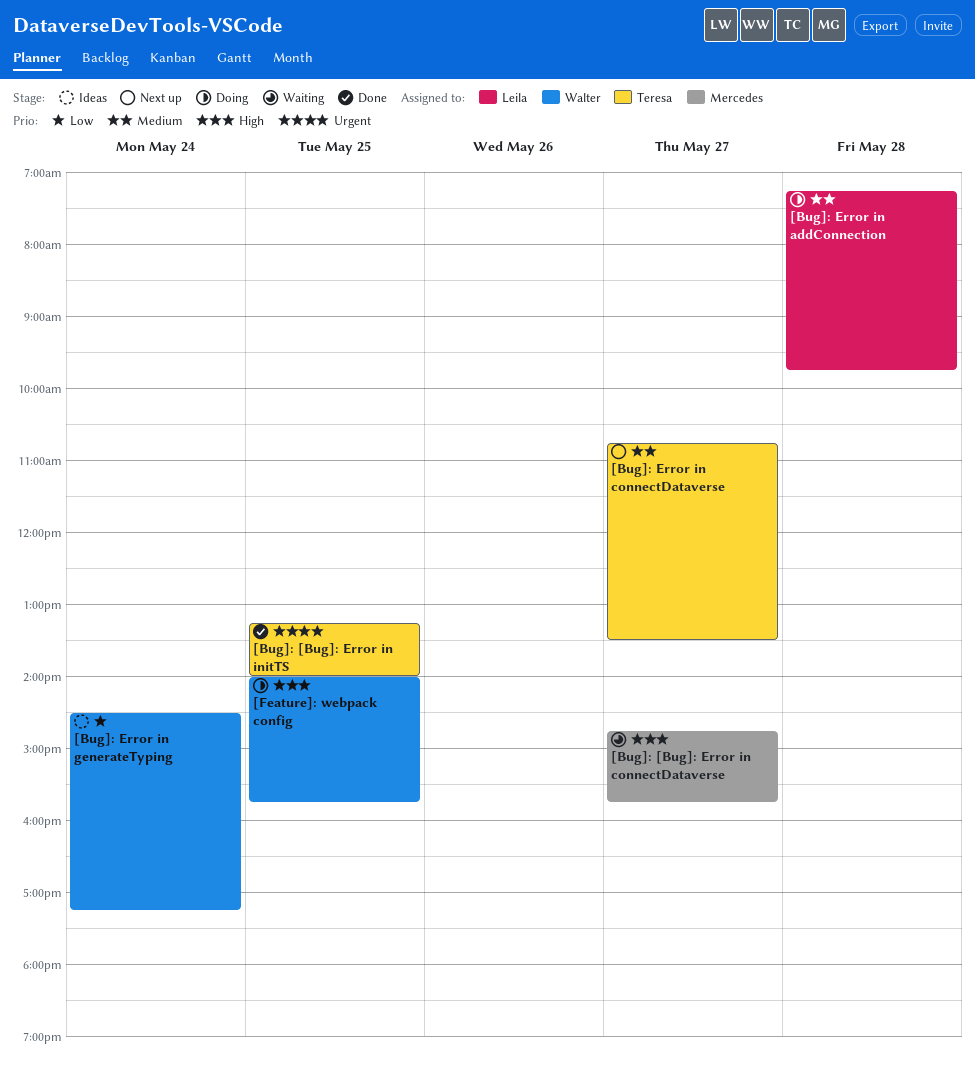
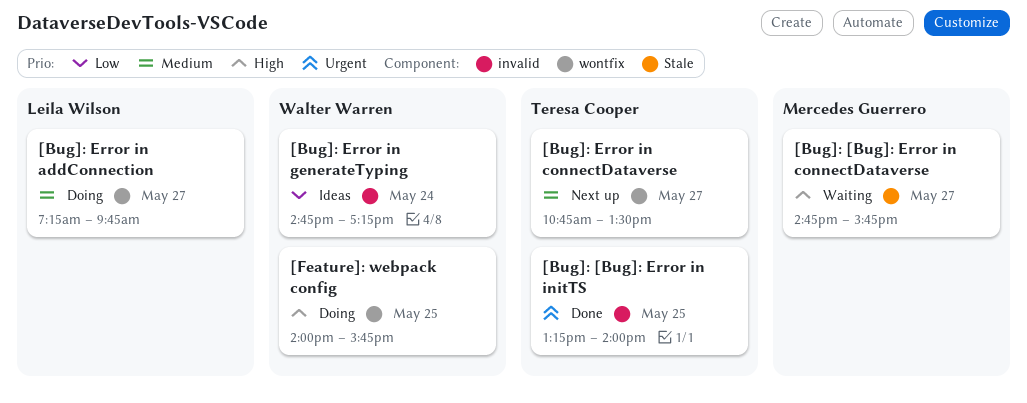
[Bug]: Error in addConnection, day: May 28 -> May 27
[Bug]: Error in generateTyping, begins: 14:30 -> 14:45

